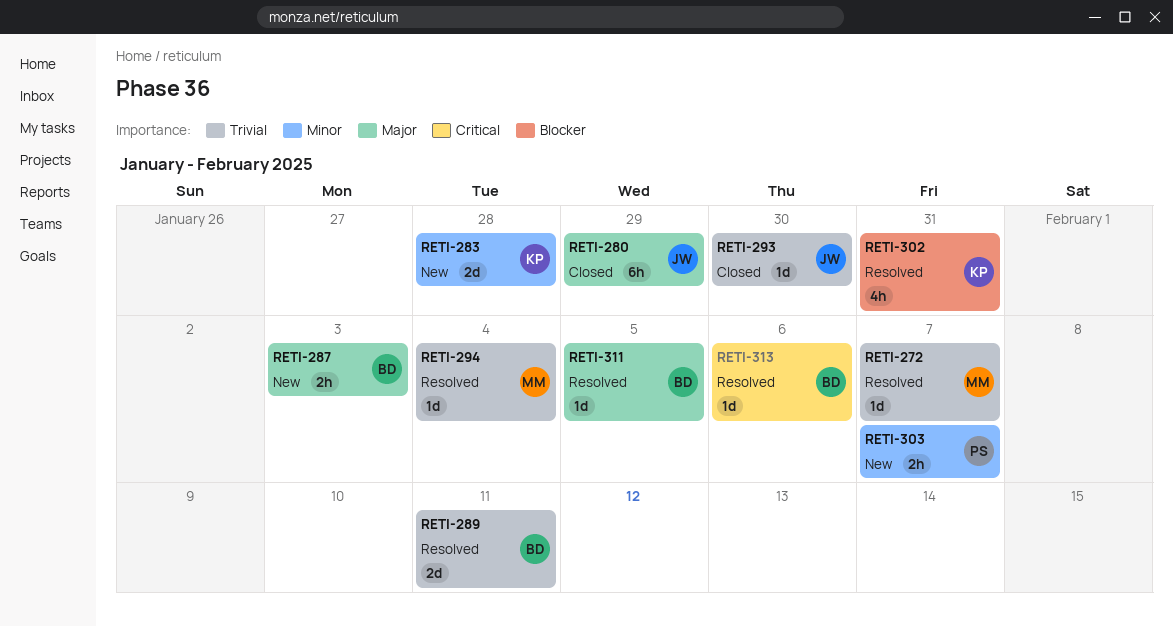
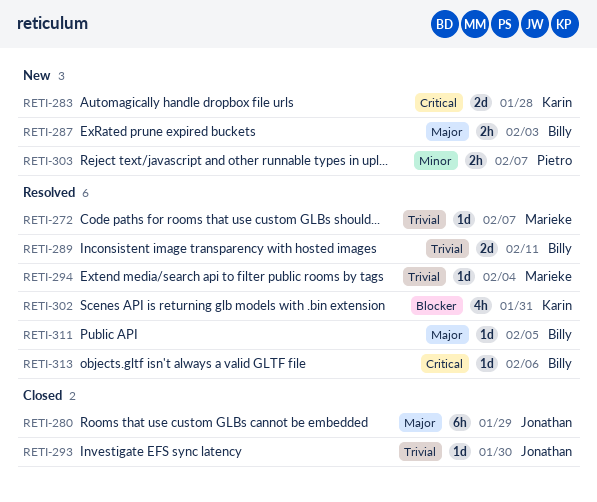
RETI-283, priority: Minor -> Critical

